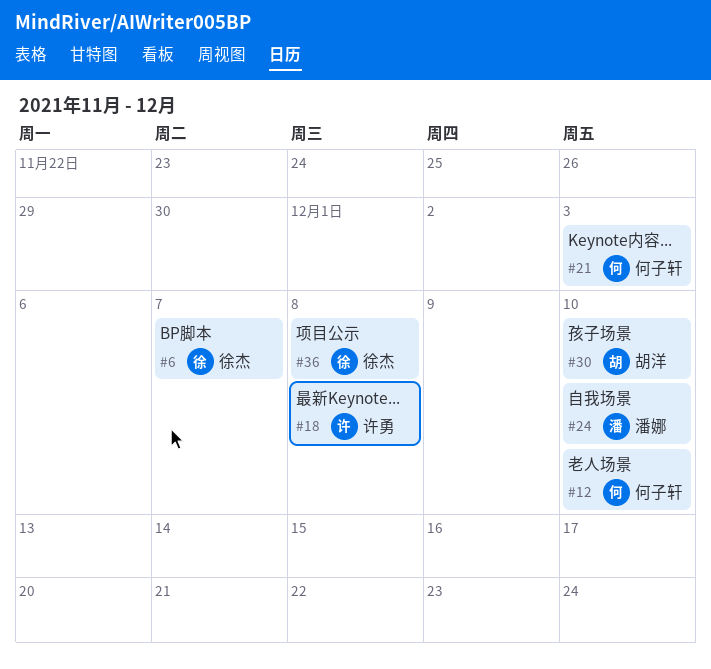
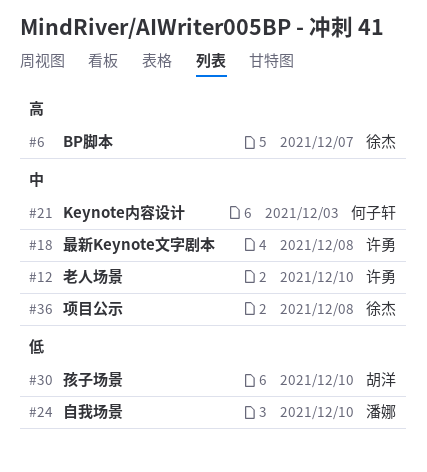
#12, owner: 何子轩 -> 许勇

